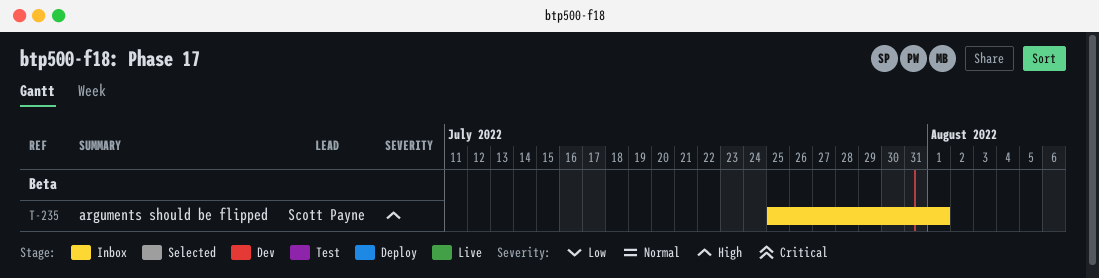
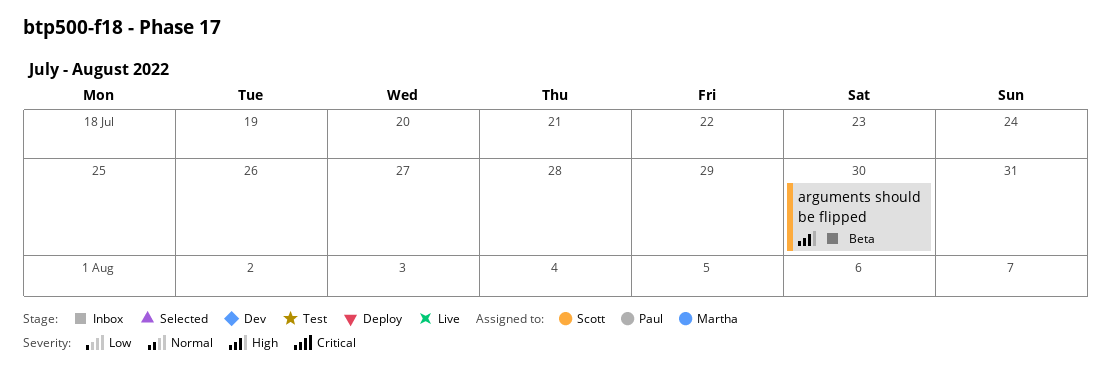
arguments should be flipped, due: Aug 1 -> Jul 30

